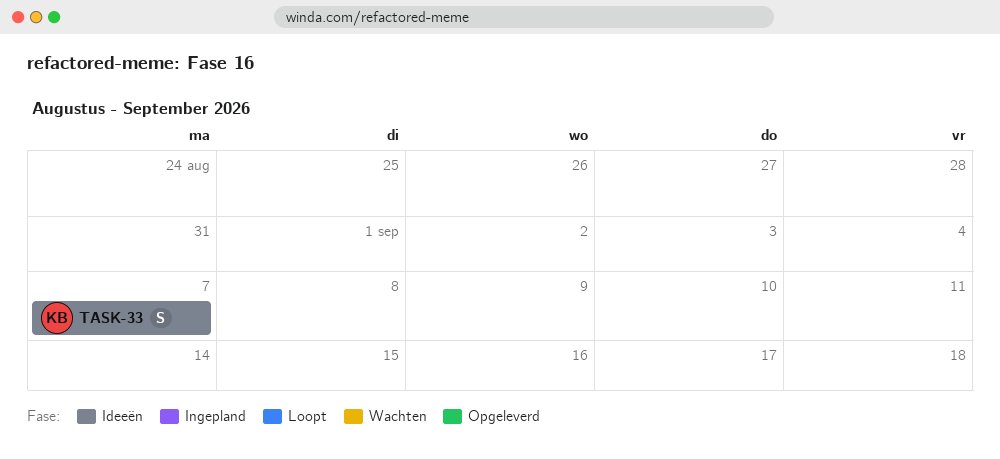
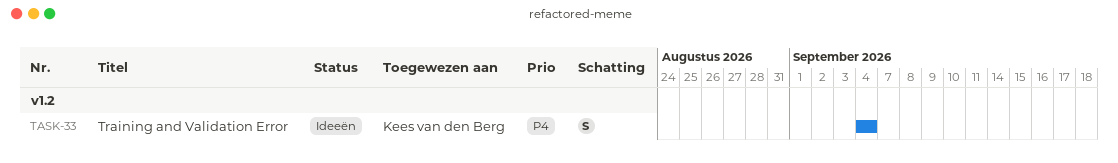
TASK-33, start: Sep 7 -> Sep 4
TASK-33, due: Sep 7 -> Sep 4

